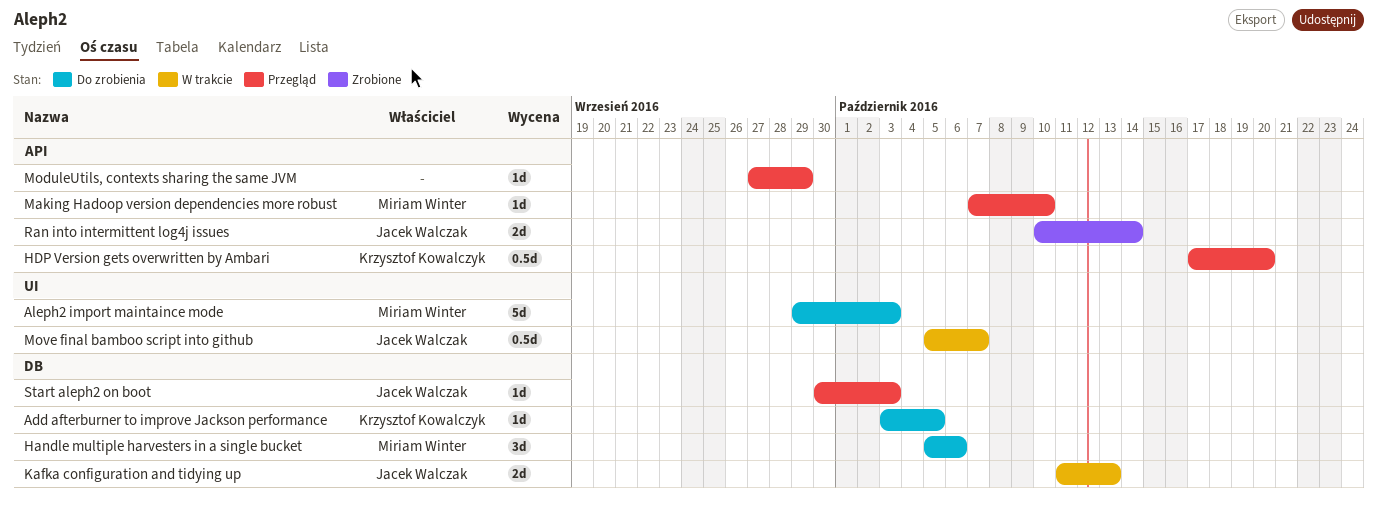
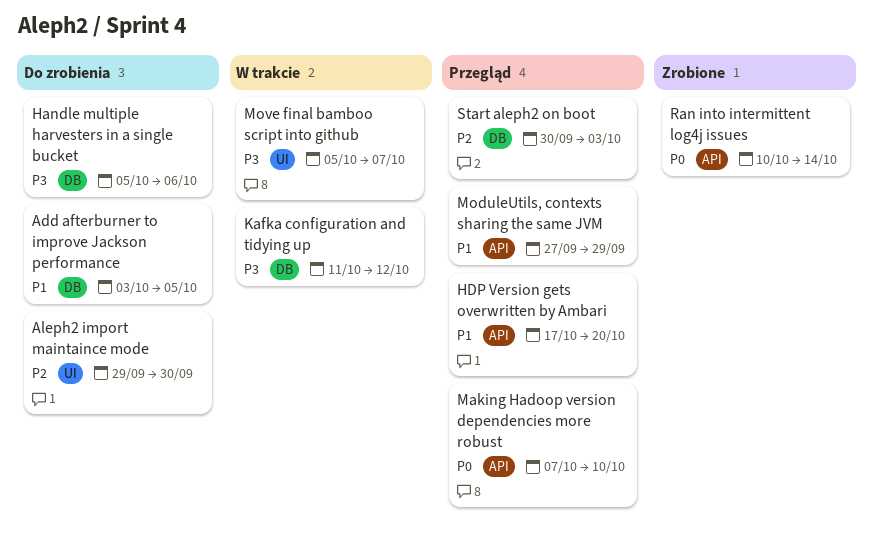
Aleph2 import maintaince mode, due: Oct 3 -> Sep 30
Kafka configuration and tidying up, due: Oct 13 -> Oct 12

